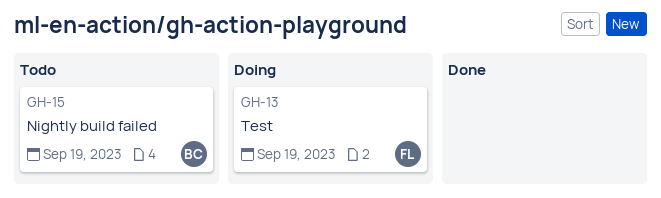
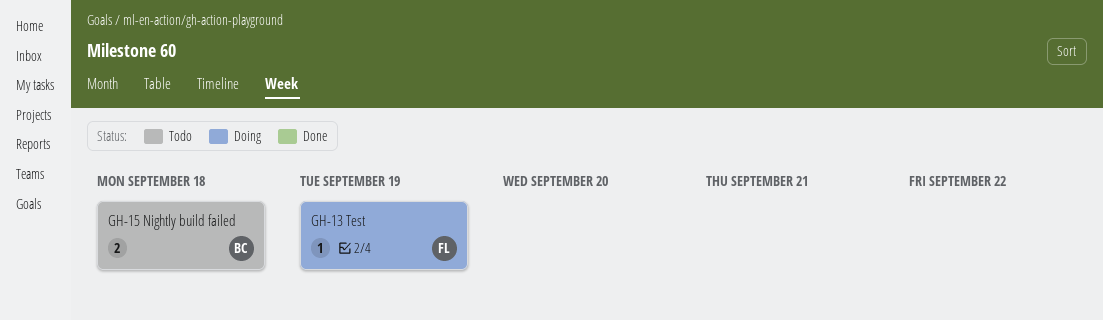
GH-15, due: Sep 19 -> Sep 18

